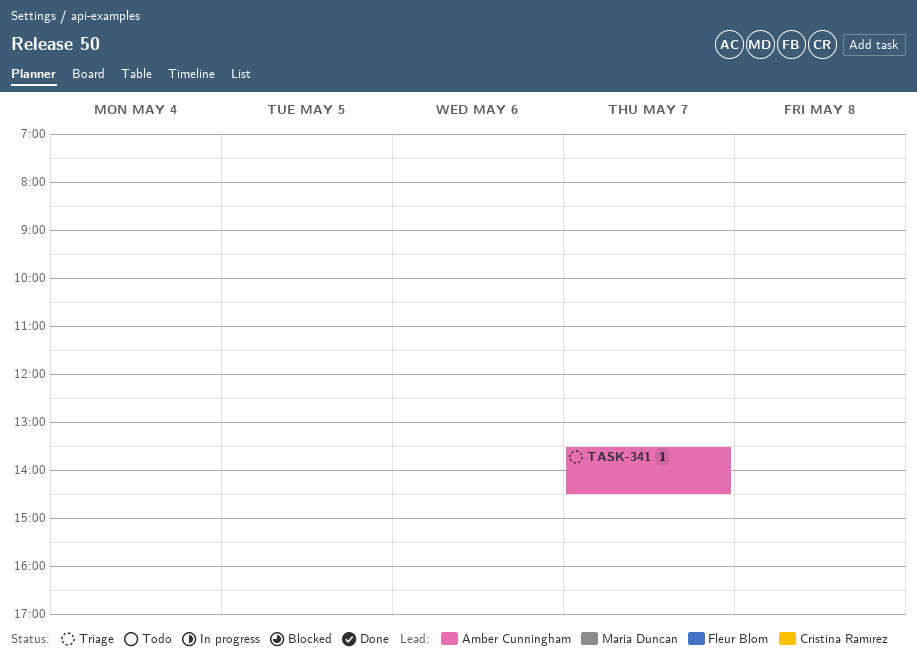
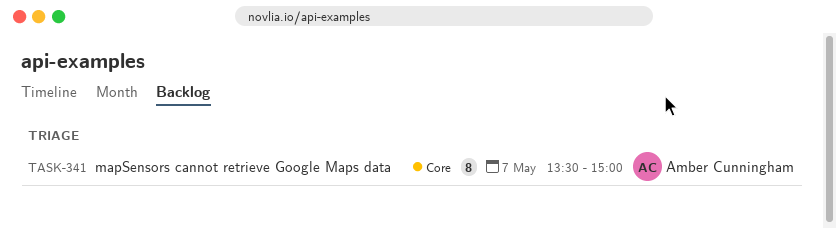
TASK-341, estimate: 1 -> 8
TASK-341, ends: 14:30 -> 15:00

